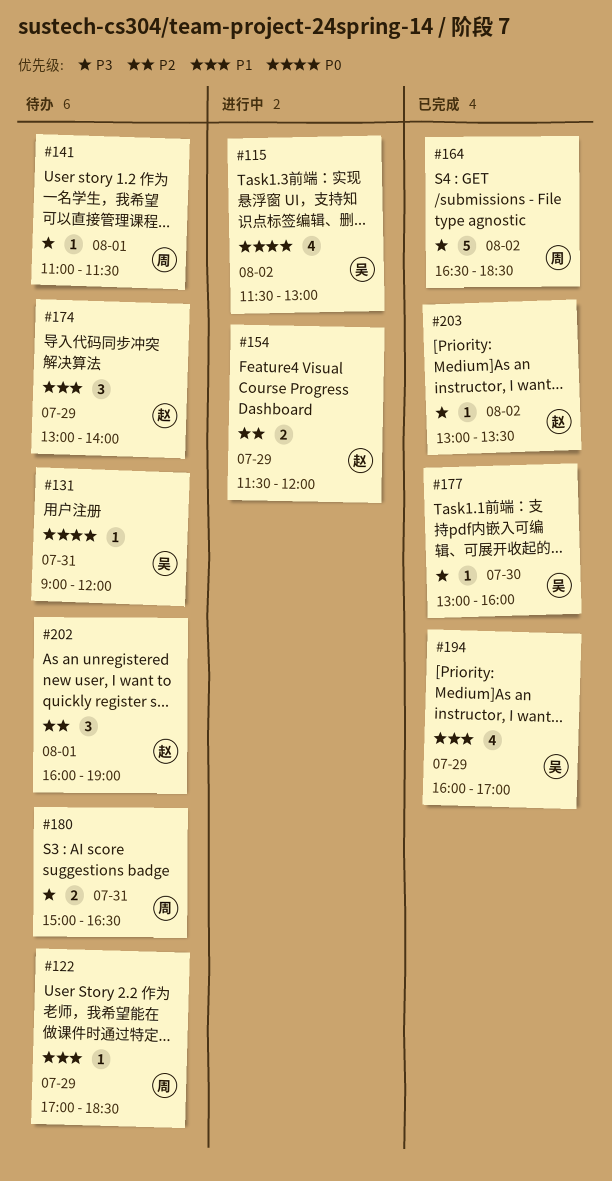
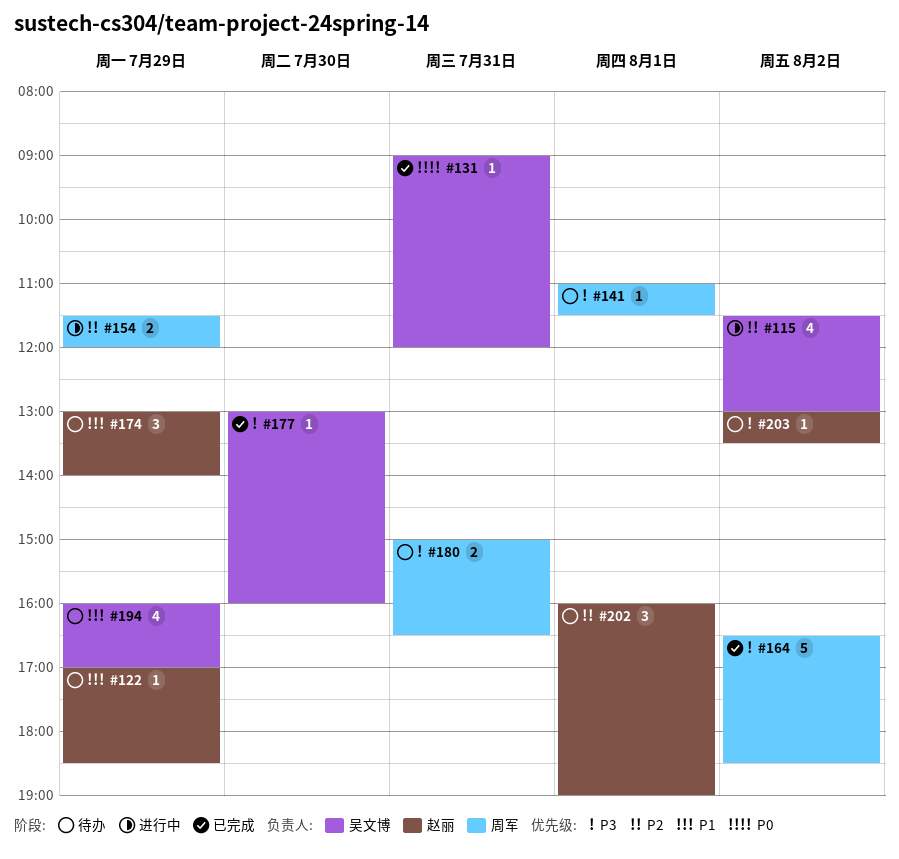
#115, priority: P0 -> P2
#122, owner: 周军 -> 赵丽
#131, status: 待办 -> 已完成
#154, owner: 赵丽 -> 周军
#194, status: 已完成 -> 待办
#203, status: 已完成 -> 待办

